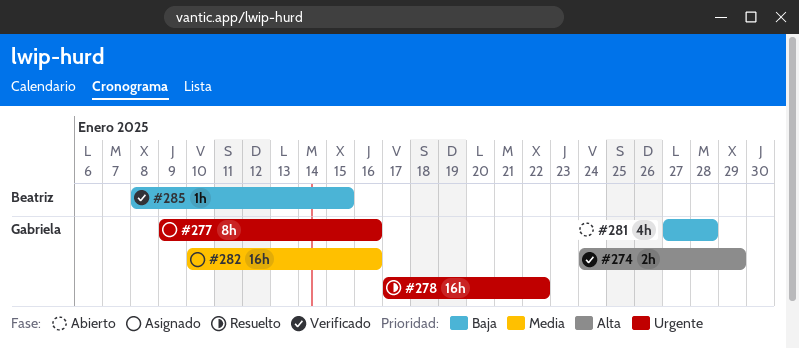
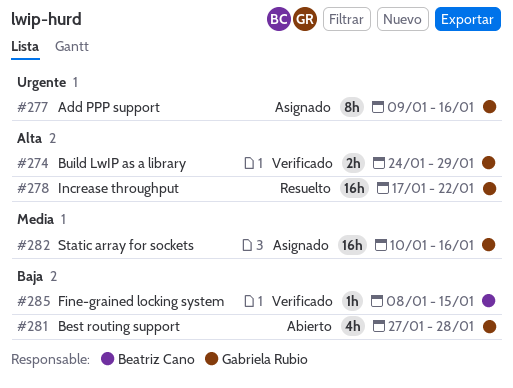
#278, priority: Urgente -> Alta

